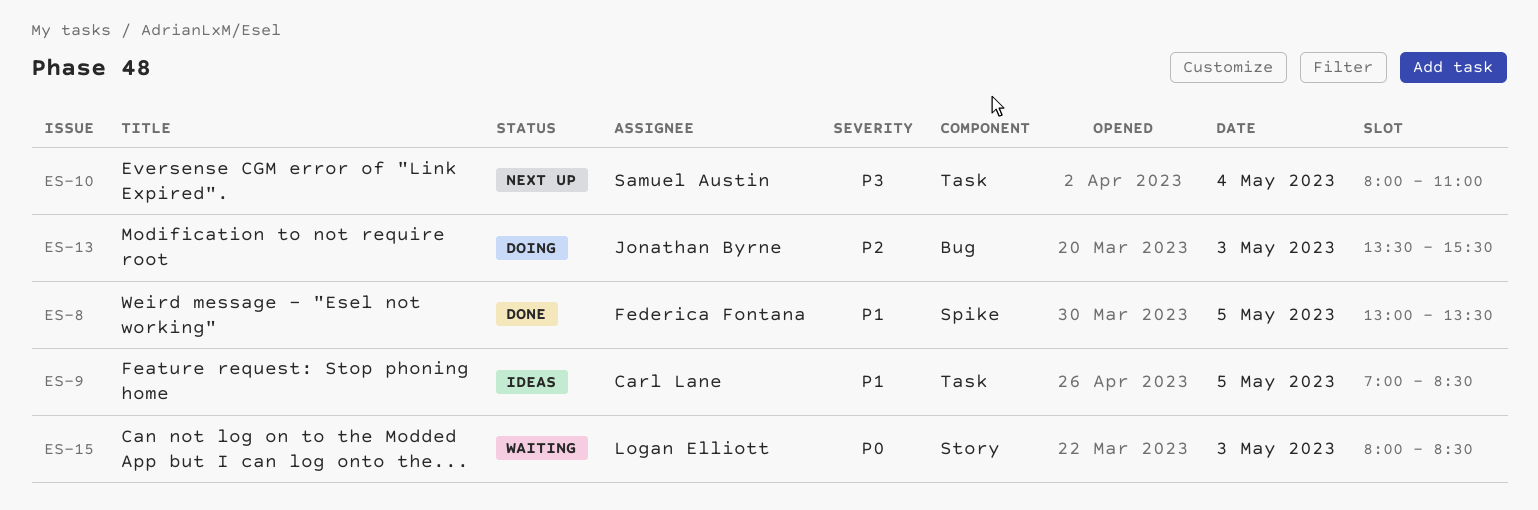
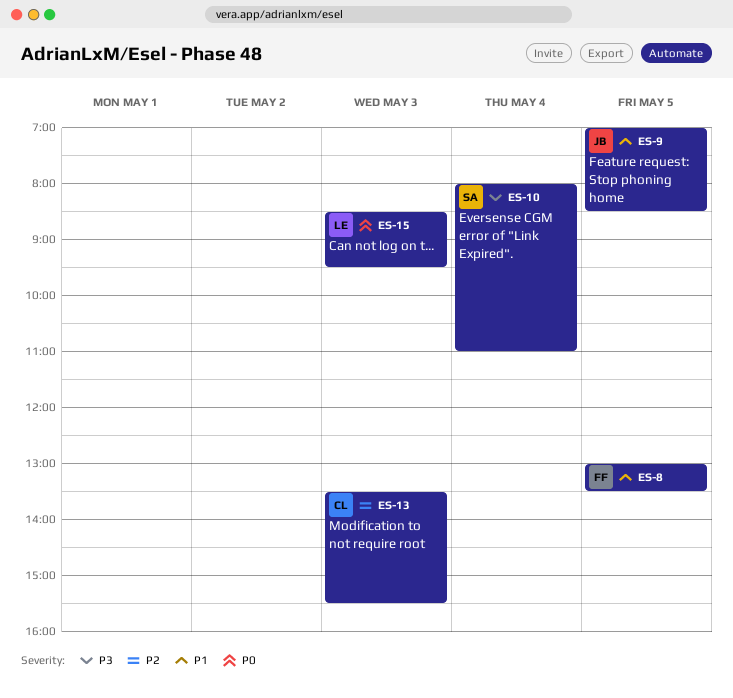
ES-9, owner: Carl Lane -> Jonathan Byrne
ES-13, owner: Jonathan Byrne -> Carl Lane
ES-15, begins: 08:00 -> 08:30
ES-15, ends: 08:30 -> 09:30

